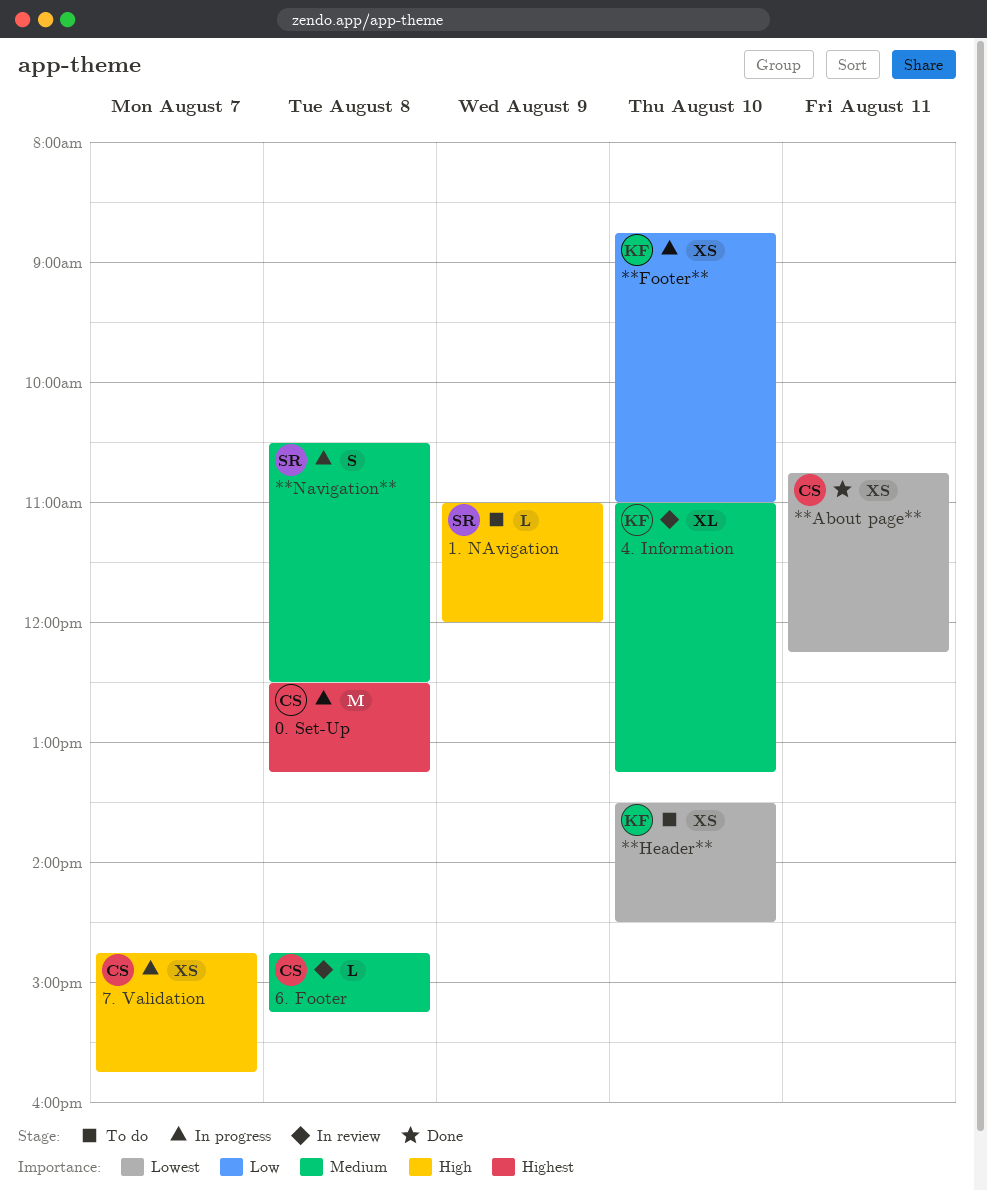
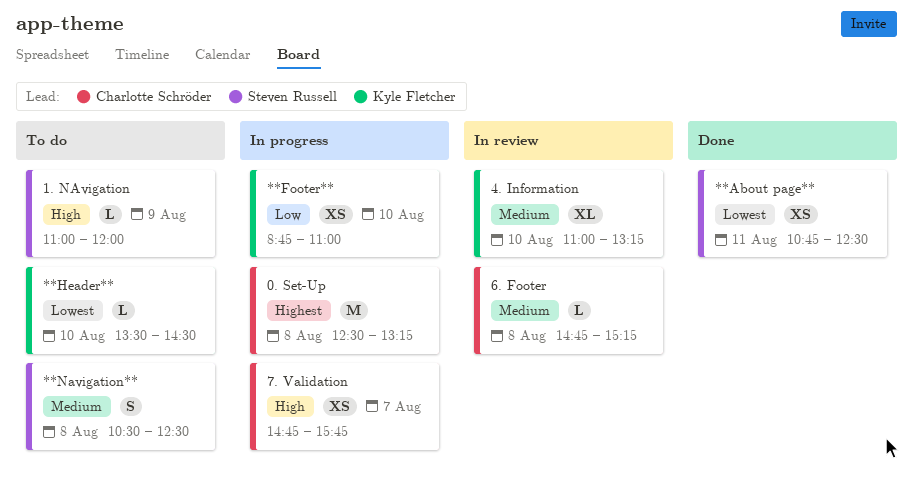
**About page**, owner: Charlotte Schröder -> Steven Russell
**About page**, ends: 12:15 -> 12:30
**Header**, estimate: XS -> L
**Navigation**, status: In progress -> To do

